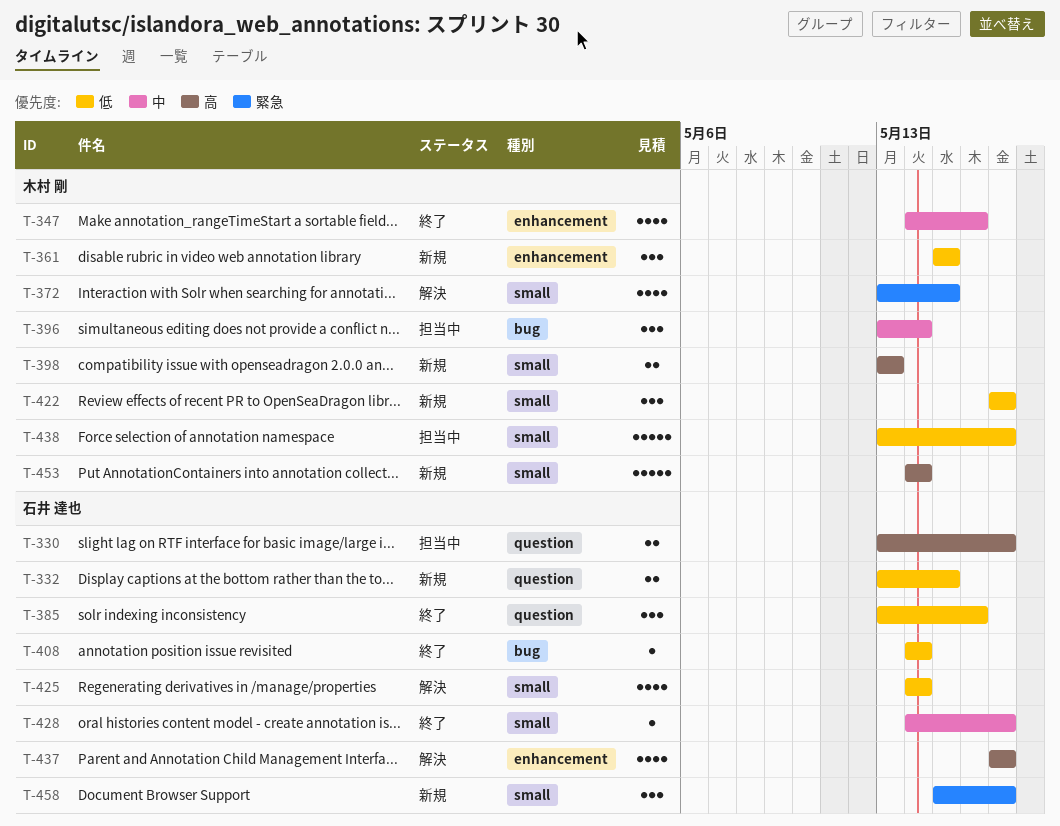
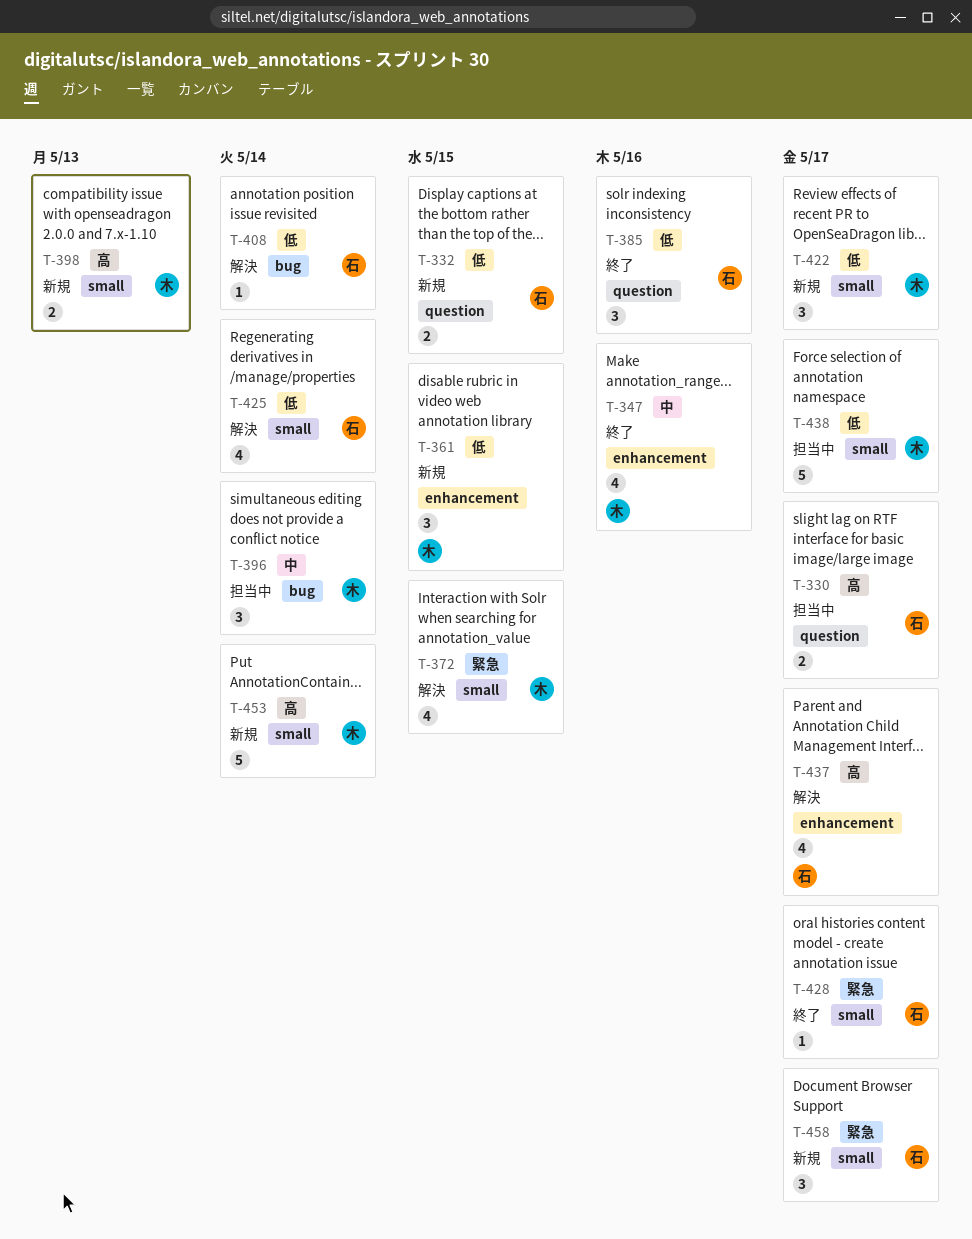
T-408, status: 終了 -> 解決
T-428, priority: 中 -> 緊急

